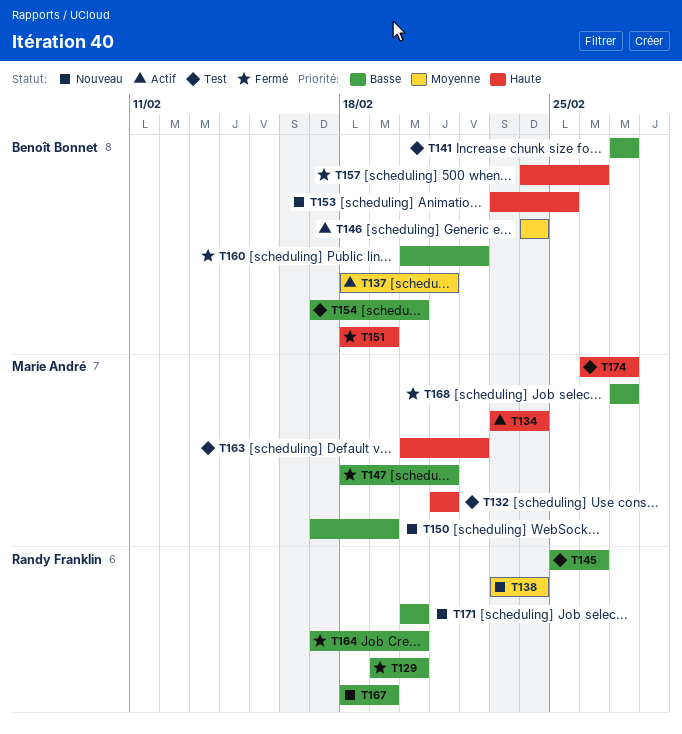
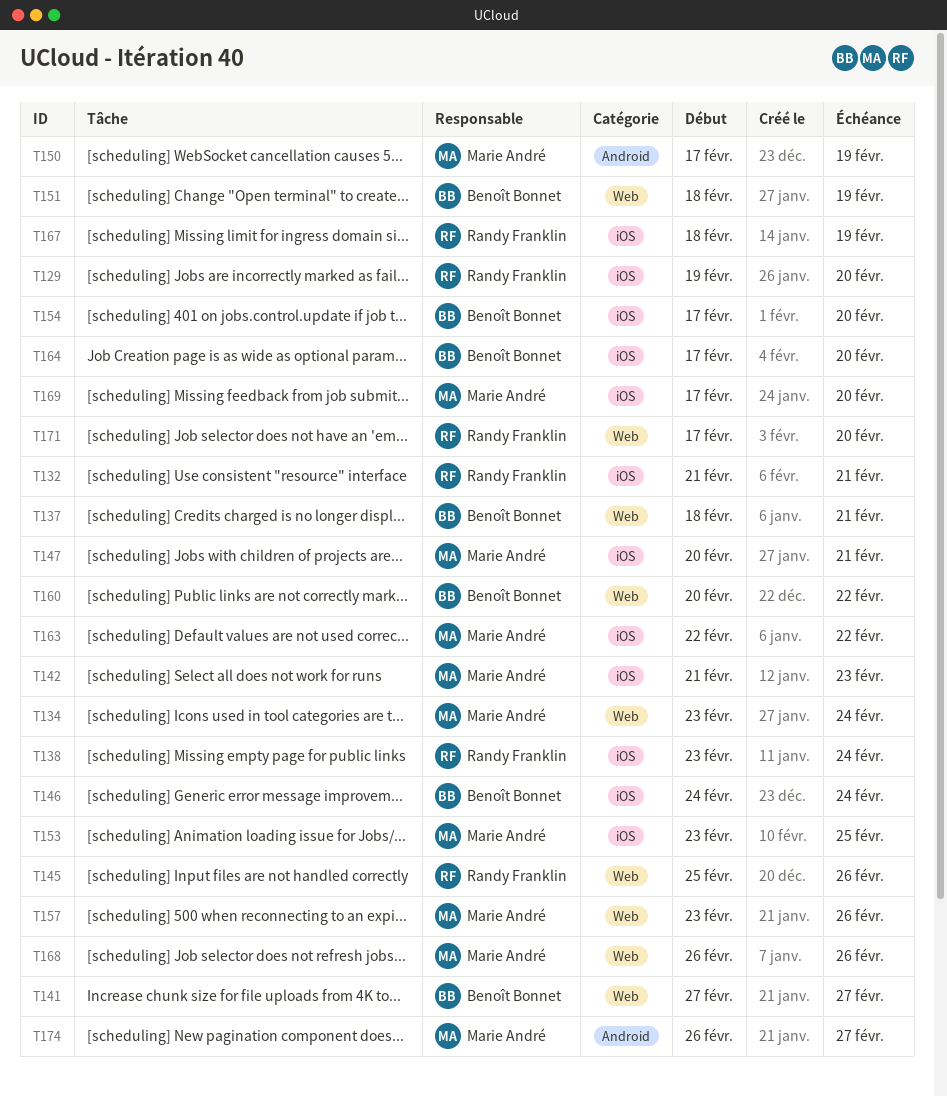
T132, owner: Marie André -> Randy Franklin
T142: none -> present
T147, start: Feb 18 -> Feb 20
T153, owner: Benoît Bonnet -> Marie André
T157, owner: Benoît Bonnet -> Marie André
T157, start: Feb 24 -> Feb 23
T163, start: Feb 20 -> Feb 22
T164, owner: Randy Franklin -> Benoît Bonnet
T168, start: Feb 27 -> Feb 26
T168, due: Feb 27 -> Feb 26
T169: none -> present
T171, start: Feb 20 -> Feb 17

